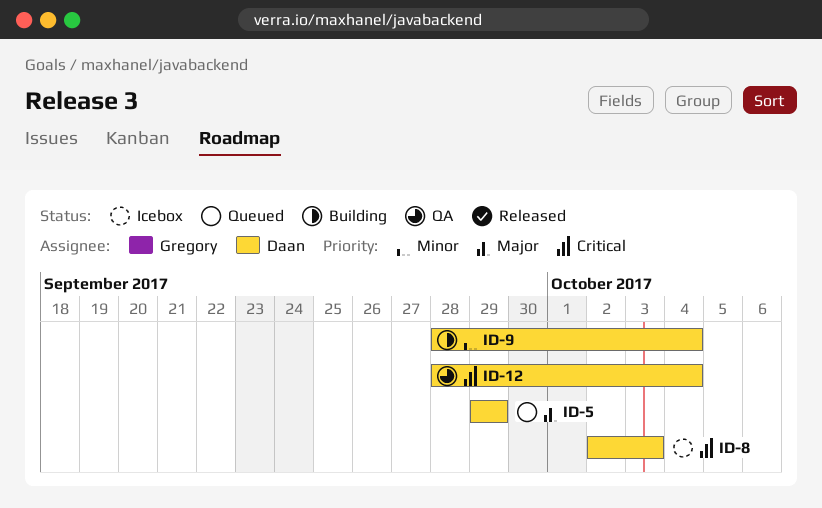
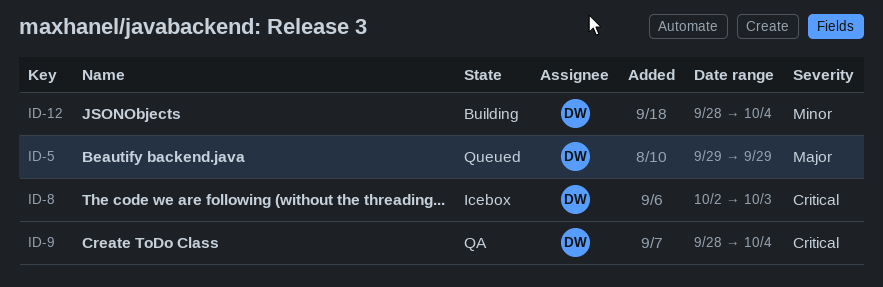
ID-9, status: Building -> QA
ID-9, priority: Minor -> Critical
ID-12, status: QA -> Building
ID-12, priority: Critical -> Minor

